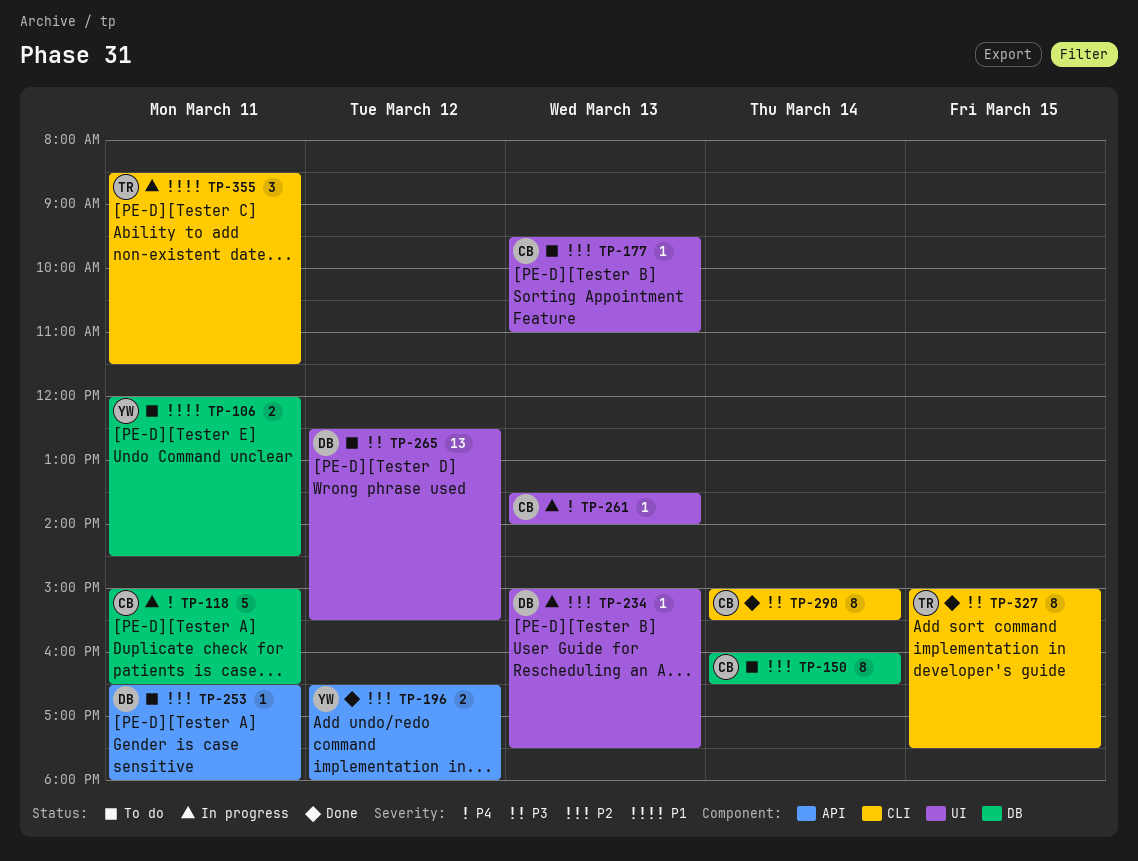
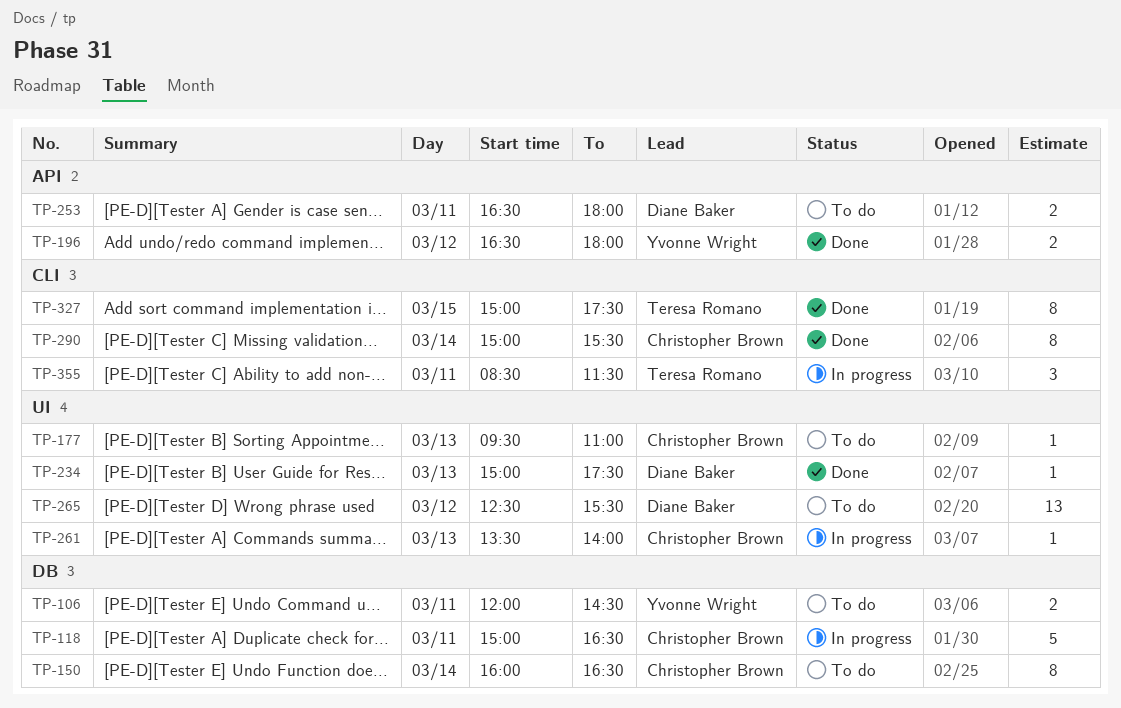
TP-234, status: In progress -> Done
TP-253, estimate: 1 -> 2

